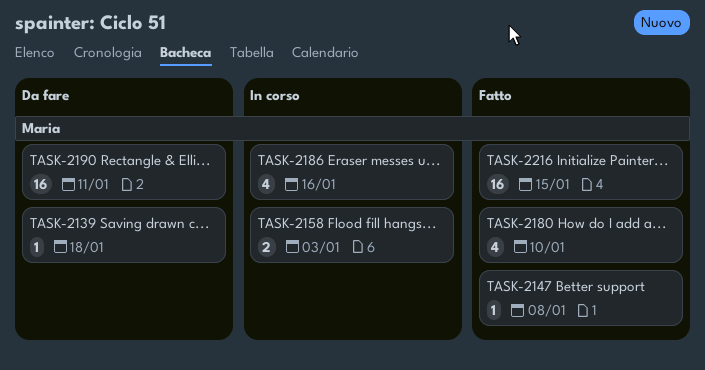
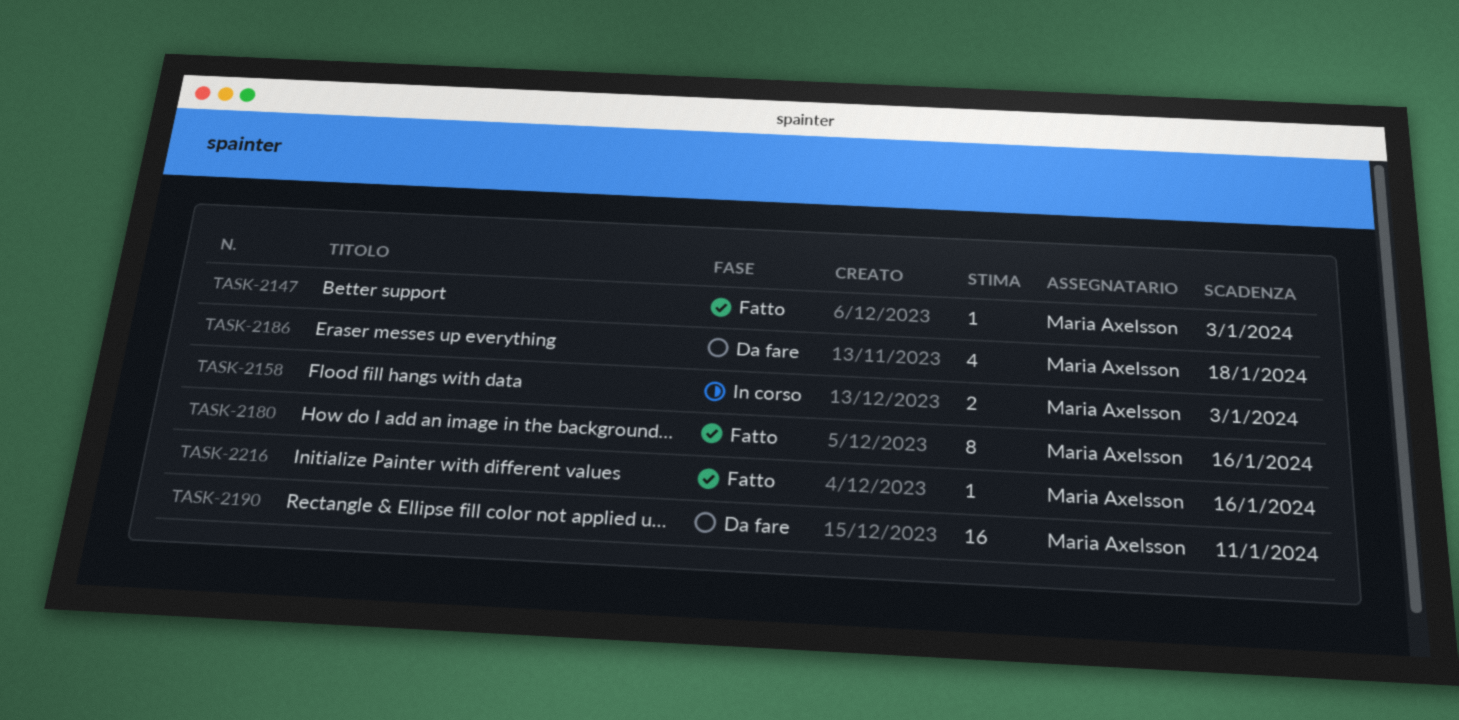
TASK-2139: present -> none
TASK-2147, due: Jan 8 -> Jan 3
TASK-2180, estimate: 4 -> 8
TASK-2180, due: Jan 10 -> Jan 16
TASK-2186, status: In corso -> Da fare
TASK-2186, due: Jan 16 -> Jan 18
TASK-2216, estimate: 16 -> 1
TASK-2216, due: Jan 15 -> Jan 16

